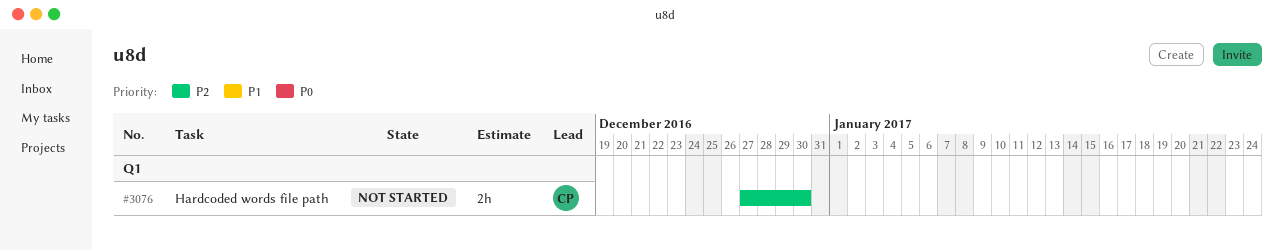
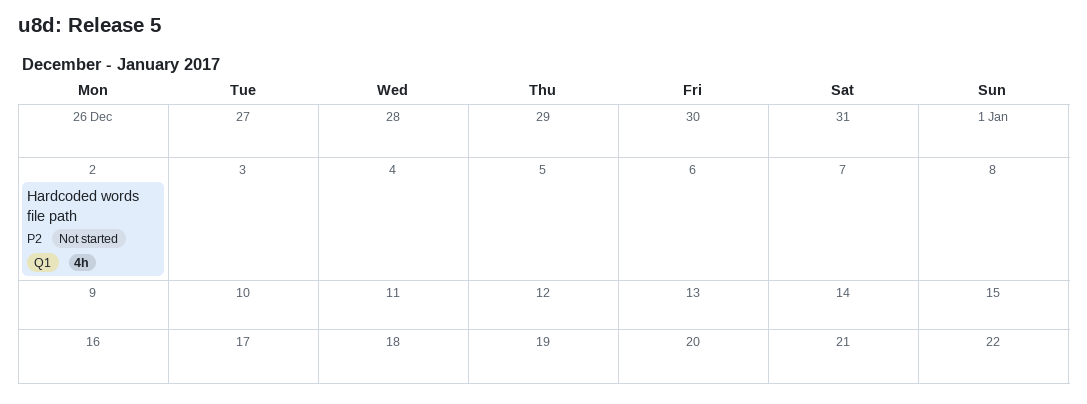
Hardcoded words file path, estimate: 2h -> 4h
Hardcoded words file path, due: Dec 30 -> Jan 2

